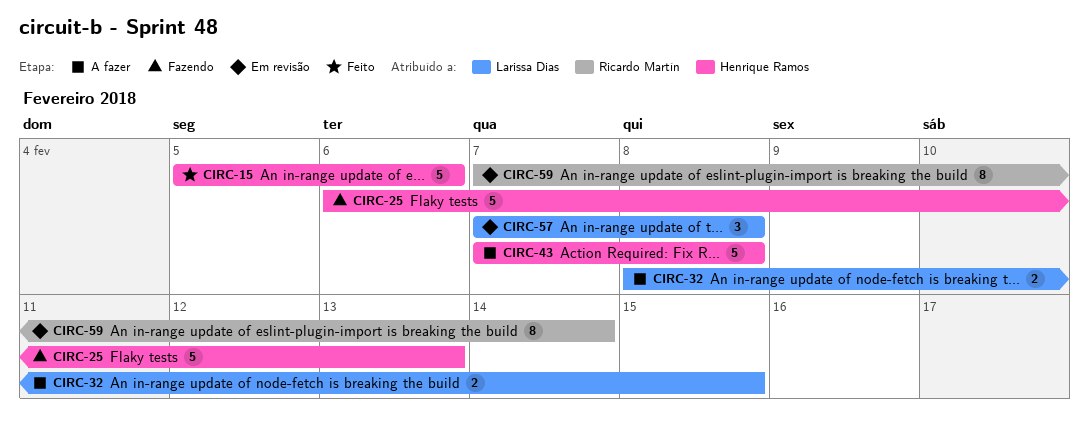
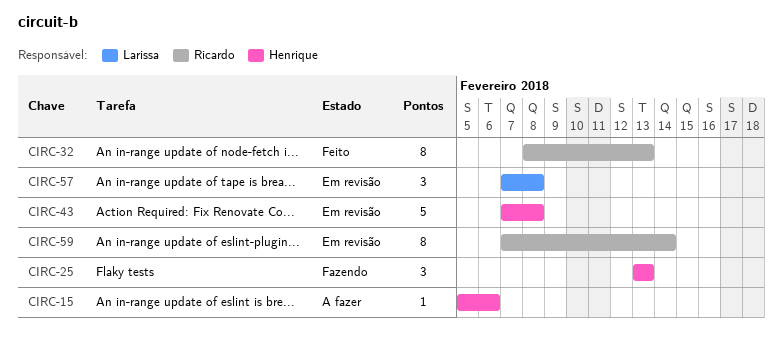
CIRC-15, status: Feito -> A fazer
CIRC-15, estimate: 5 -> 1
CIRC-25, estimate: 5 -> 3
CIRC-25, start: Feb 6 -> Feb 13
CIRC-32, status: A fazer -> Feito
CIRC-32, owner: Larissa Dias -> Ricardo Martín
CIRC-32, estimate: 2 -> 8
CIRC-32, due: Feb 15 -> Feb 13
CIRC-43, status: A fazer -> Em revisão

